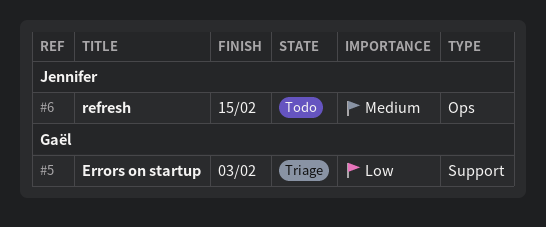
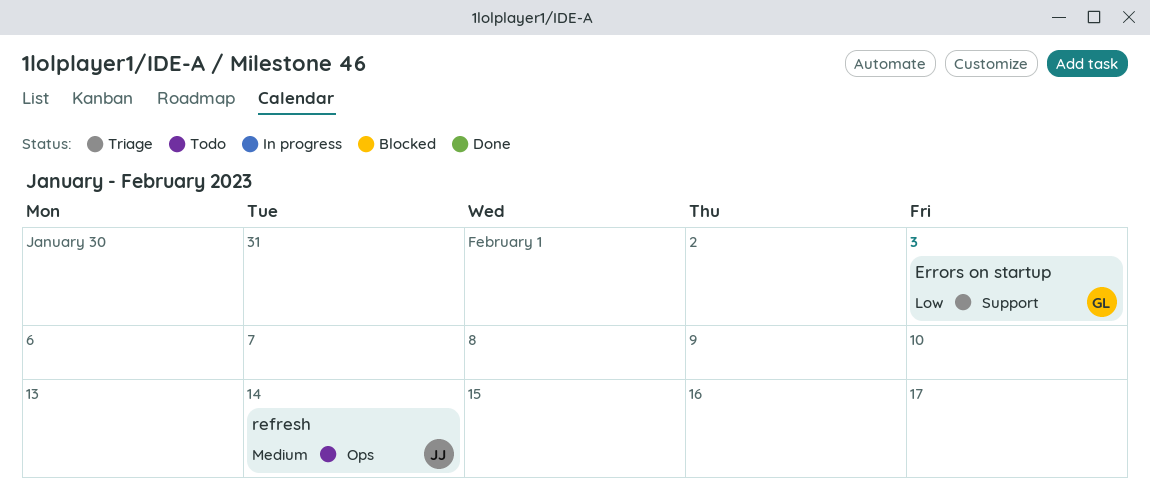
refresh, due: Feb 15 -> Feb 14

